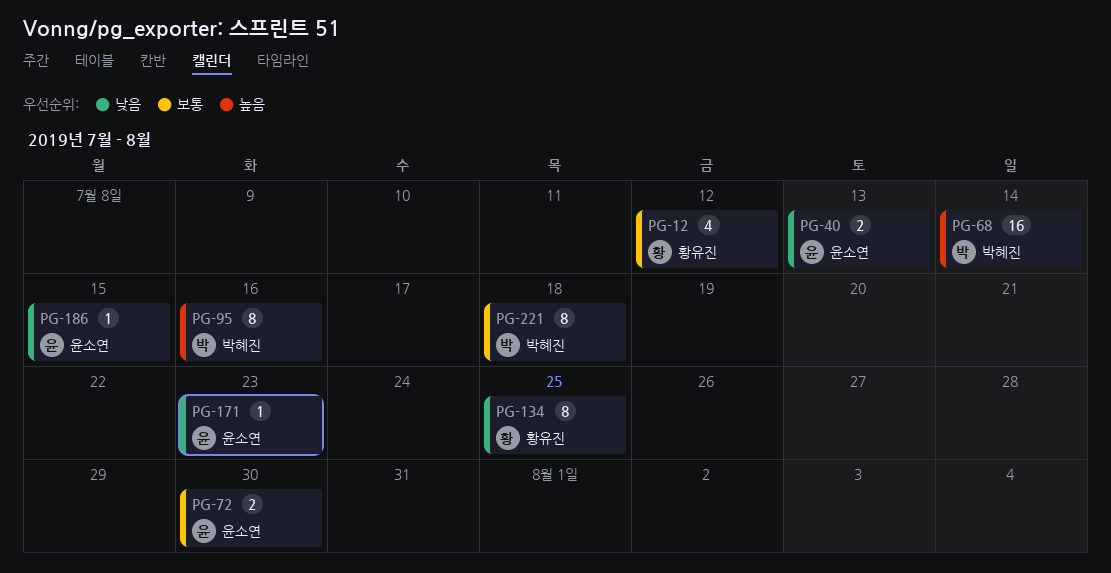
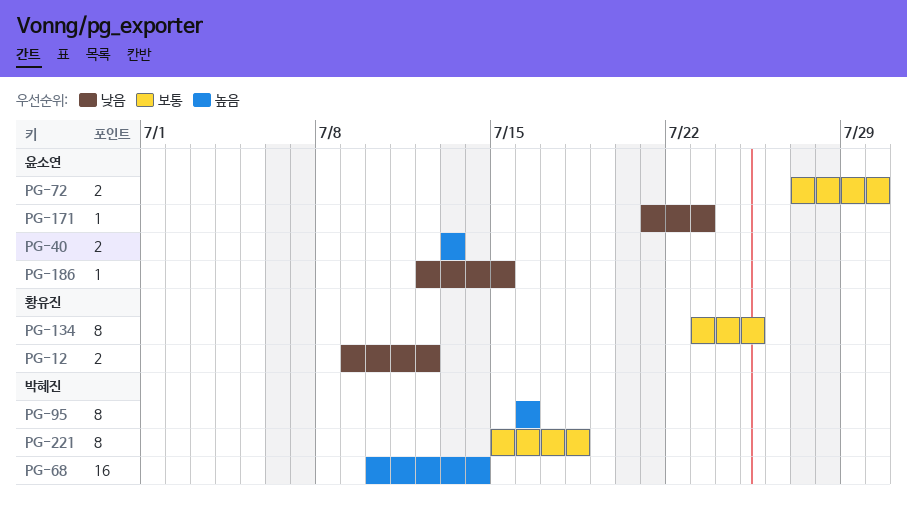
PG-12, priority: 보통 -> 낮음
PG-12, estimate: 4 -> 2
PG-40, priority: 낮음 -> 높음
PG-134, priority: 낮음 -> 보통

